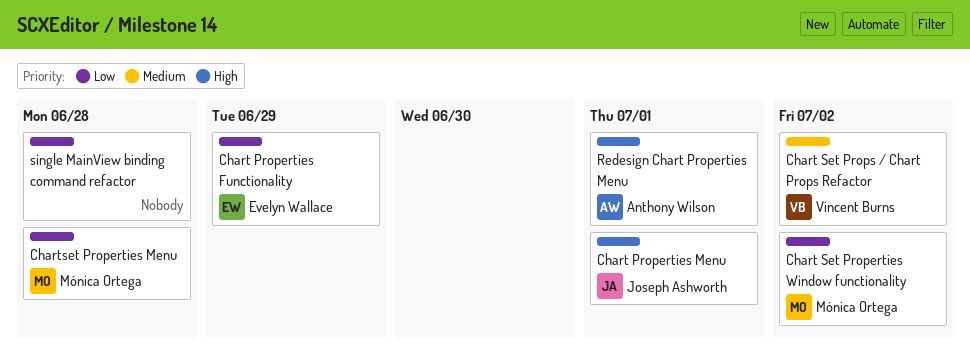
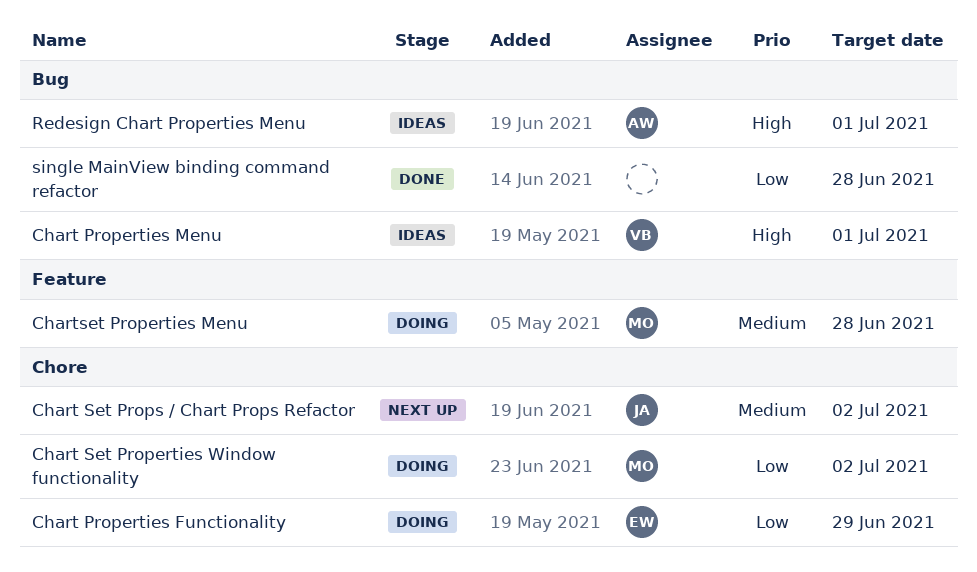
Chart Properties Menu, owner: Joseph Ashworth -> Vincent Burns
Chart Set Props / Chart Props Refactor, owner: Vincent Burns -> Joseph Ashworth
Chartset Properties Menu, priority: Low -> Medium

